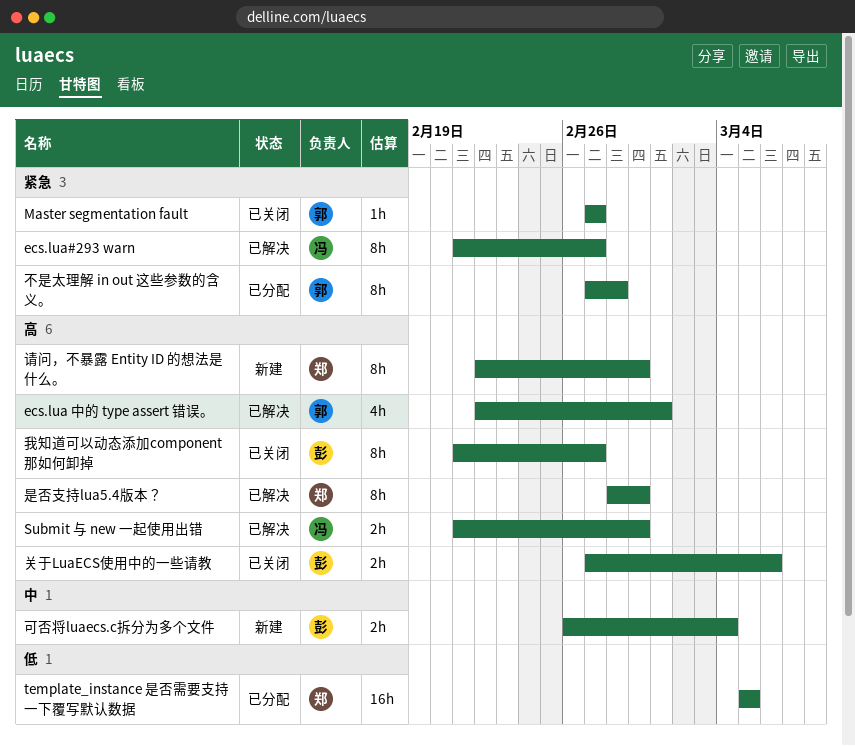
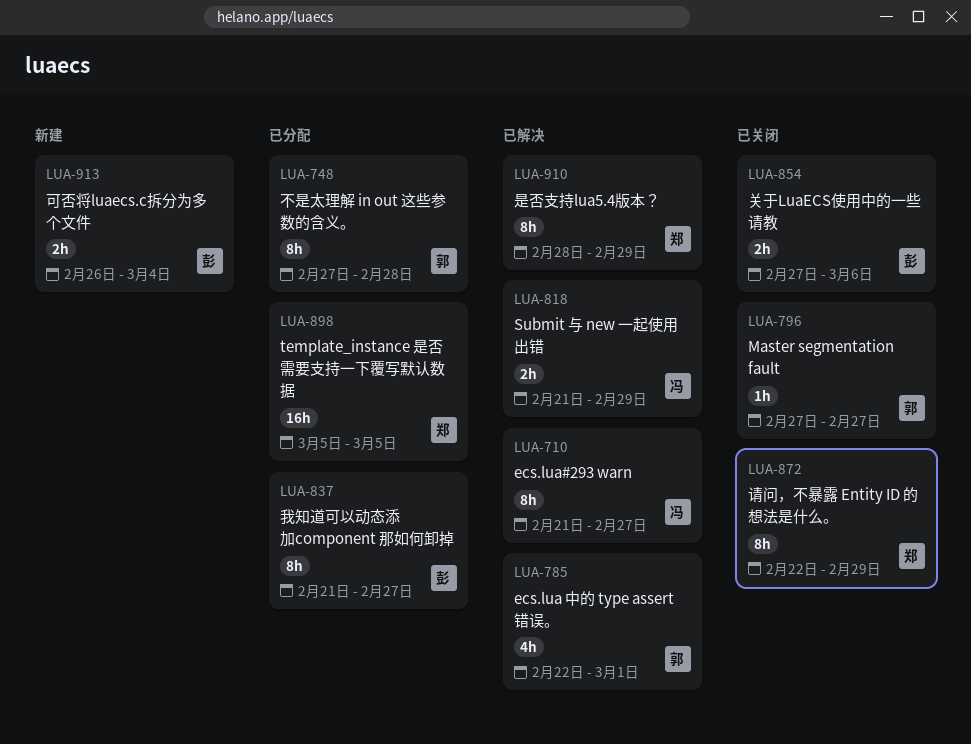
我知道可以动态添加component 那如何卸掉, status: 已关闭 -> 已分配
请问，不暴露 Entity ID 的想法是什么。, status: 新建 -> 已关闭

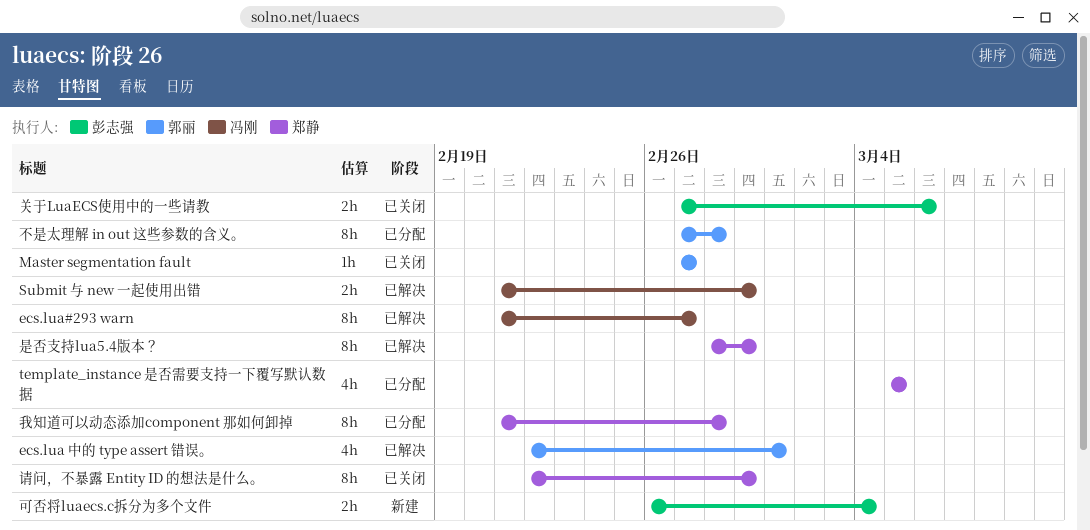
template_instance 是否需要支持一下覆写默认数据, estimate: 16h -> 4h
我知道可以动态添加component 那如何卸掉, owner: 彭志强 -> 郑静
我知道可以动态添加component 那如何卸掉, due: Feb 27 -> Feb 28

